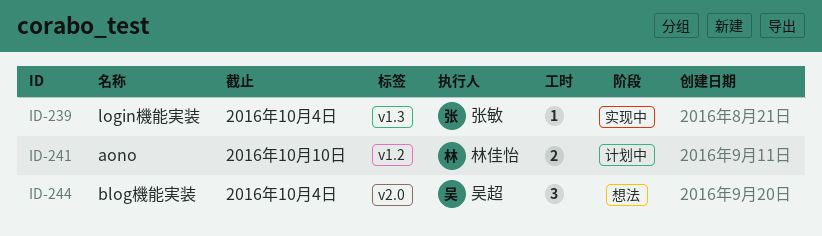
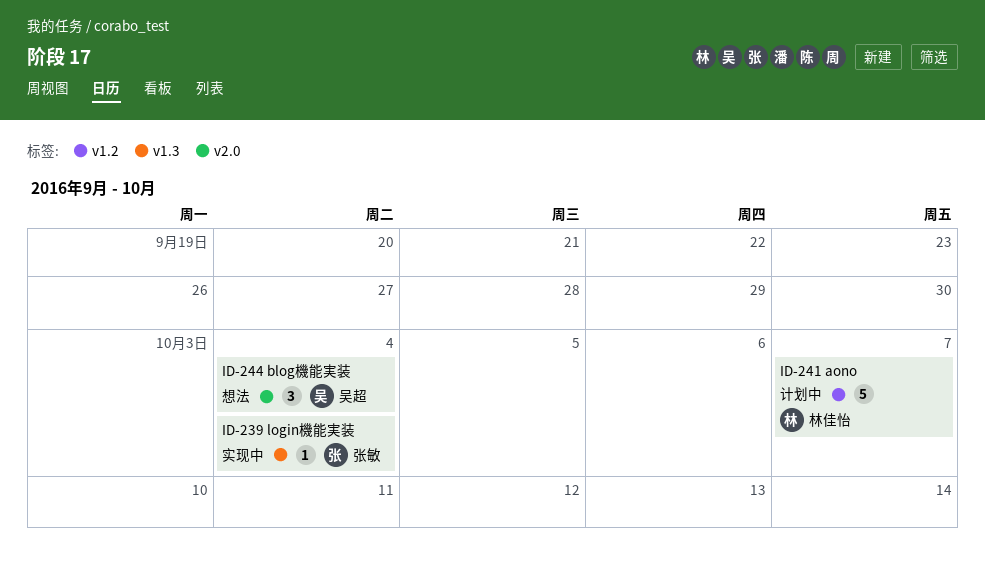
ID-241, estimate: 2 -> 5
ID-241, due: Oct 10 -> Oct 7

